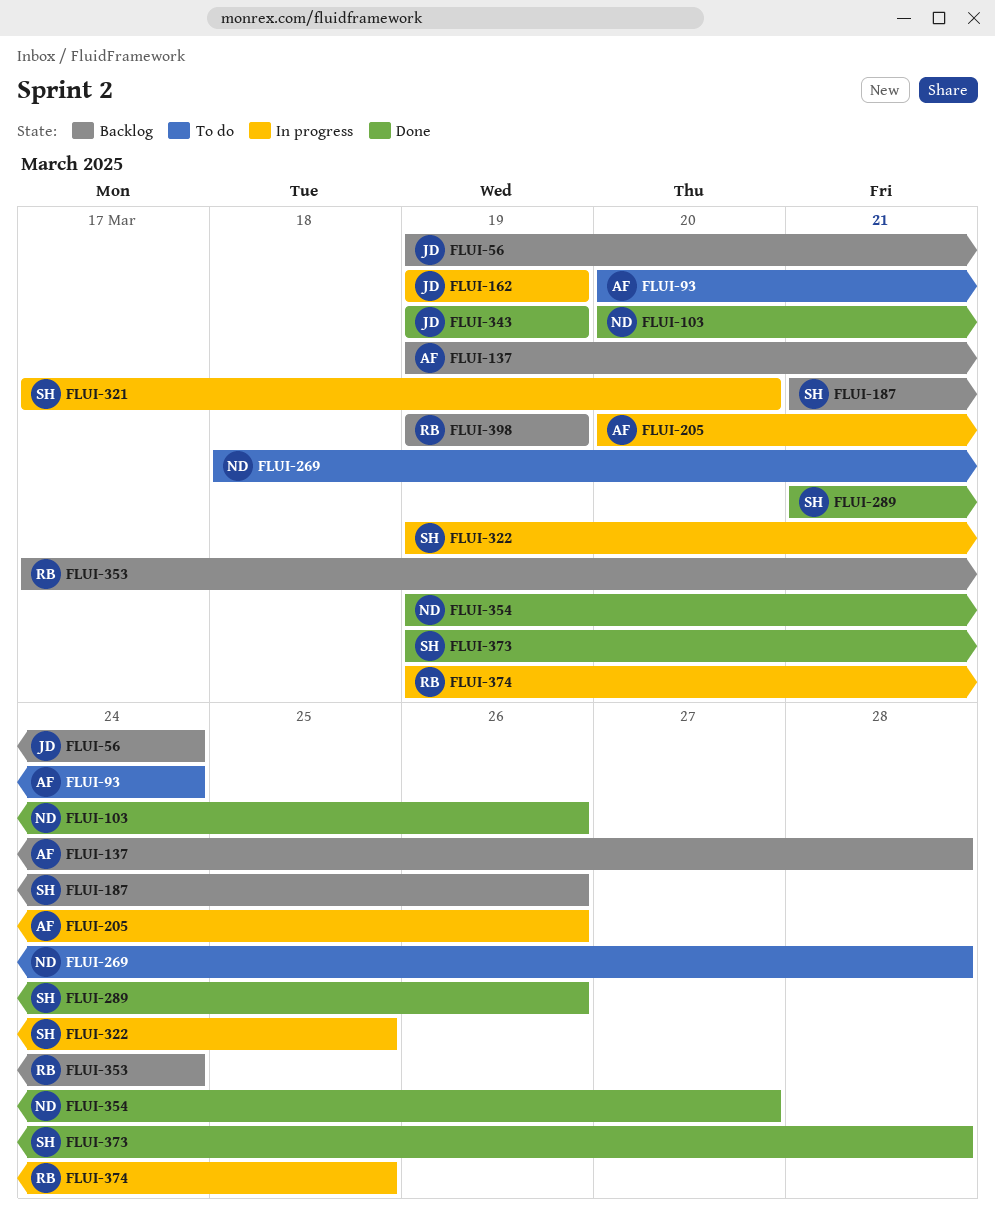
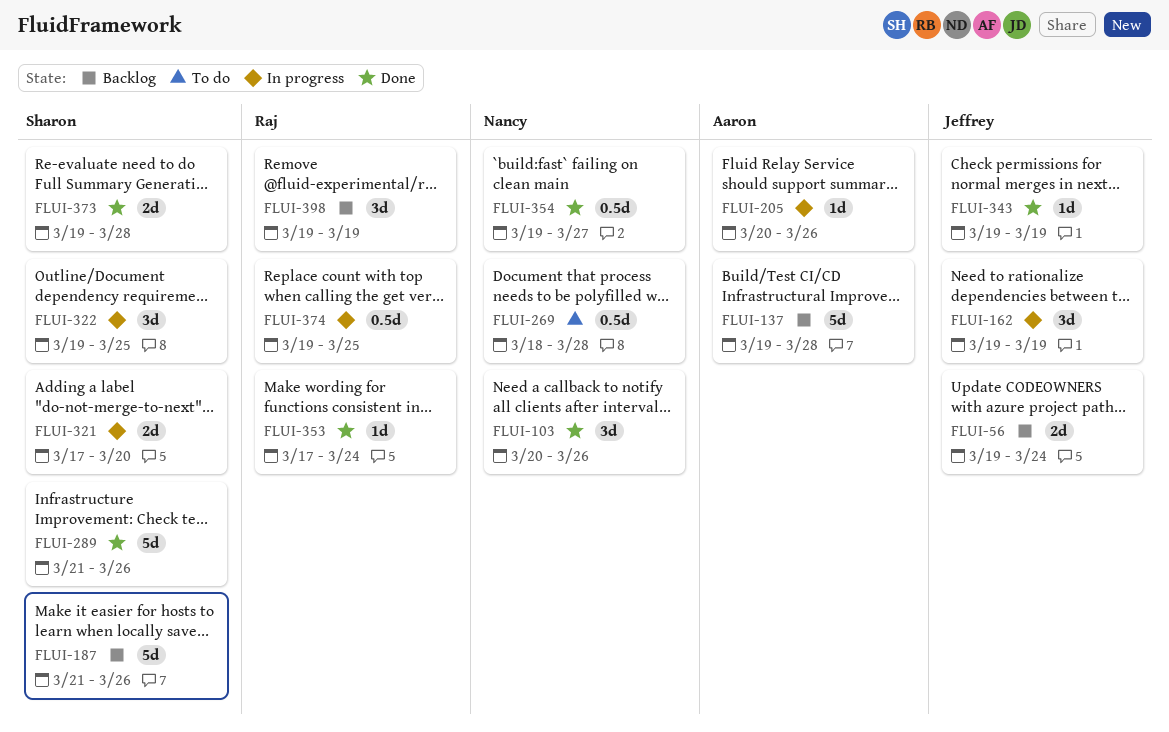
FLUI-93: present -> none
FLUI-353, status: Backlog -> Done

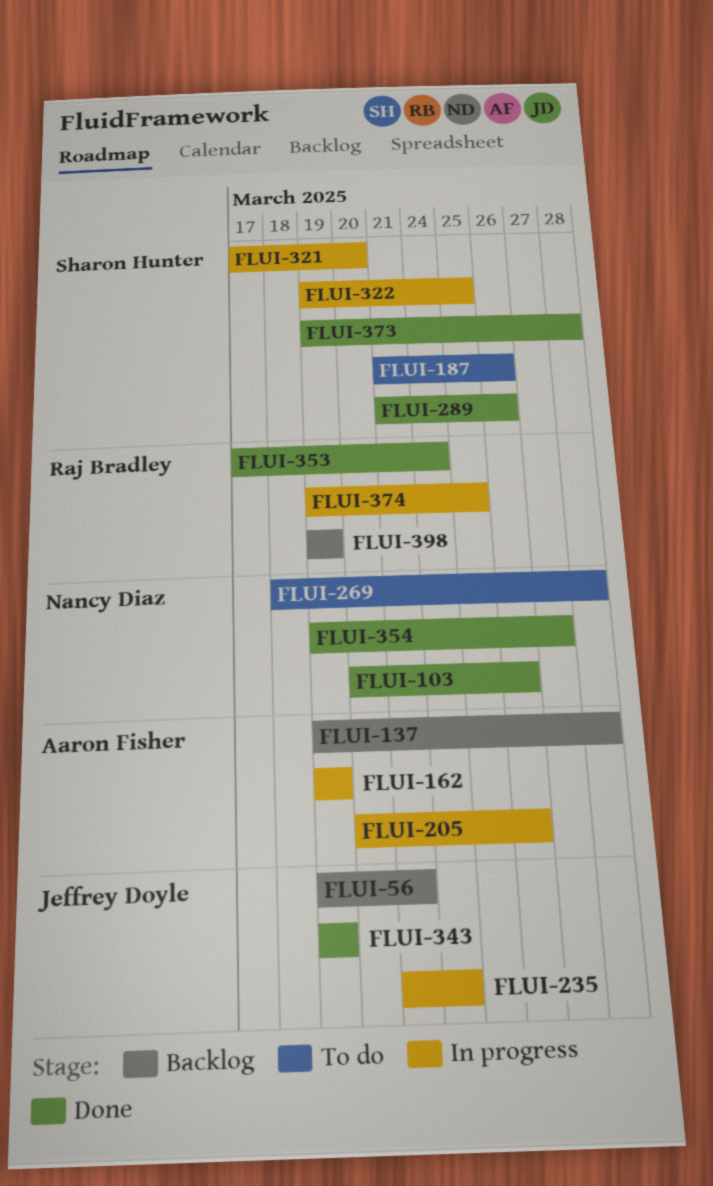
FLUI-56, due: Mar 24 -> Mar 21
FLUI-162, owner: Jeffrey Doyle -> Aaron Fisher
FLUI-187, status: Backlog -> To do
FLUI-235: none -> present

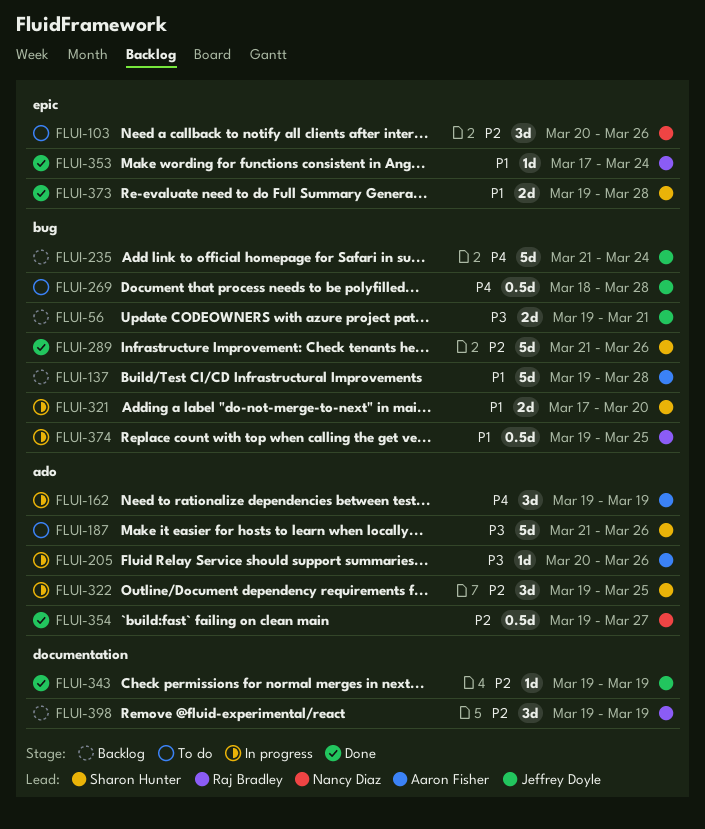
FLUI-103, status: Done -> To do
FLUI-235, status: In progress -> Backlog
FLUI-269, owner: Nancy Diaz -> Jeffrey Doyle

